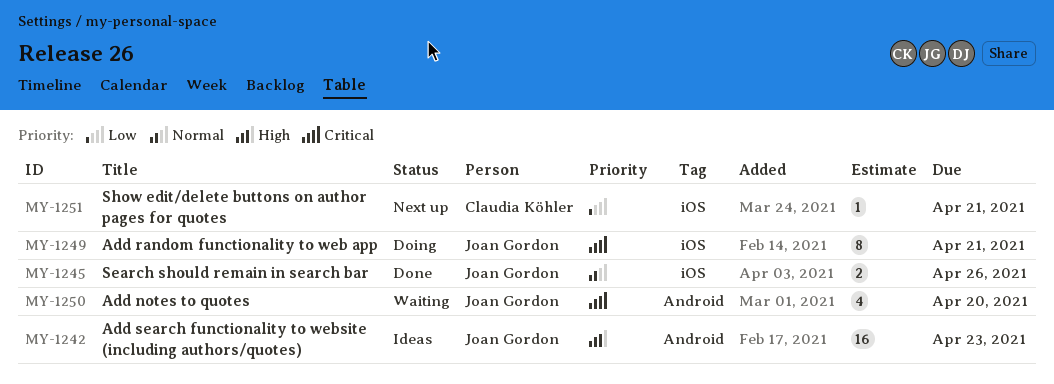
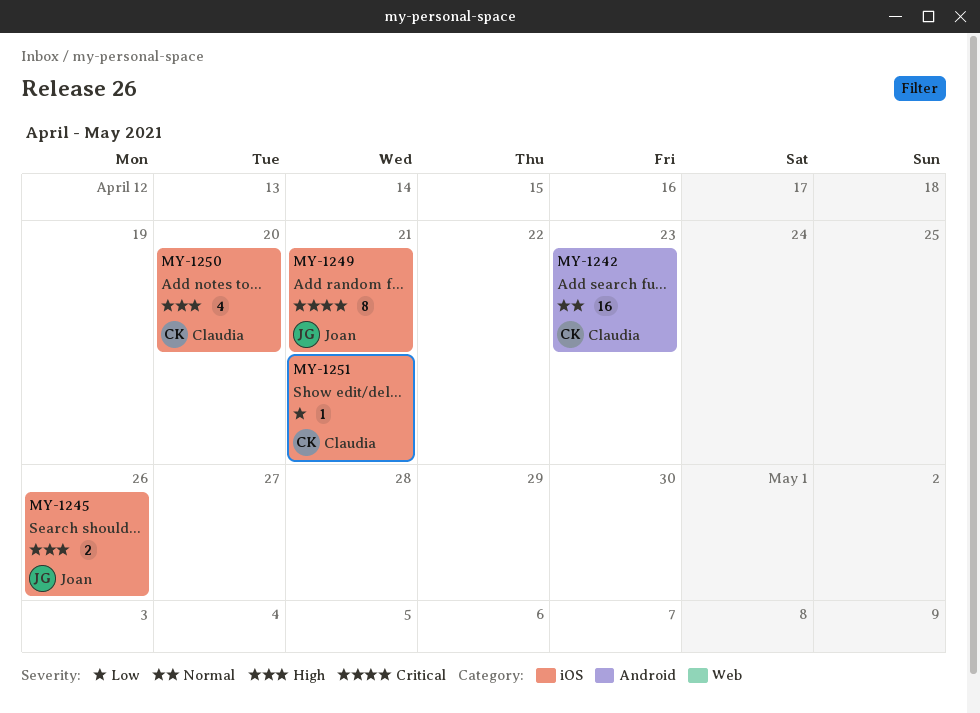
MY-1242, owner: Joan Gordon -> Claudia Köhler
MY-1242, priority: High -> Normal
MY-1245, priority: Normal -> High
MY-1250, owner: Joan Gordon -> Claudia Köhler
MY-1250, priority: Critical -> High
MY-1250, label: Android -> iOS

